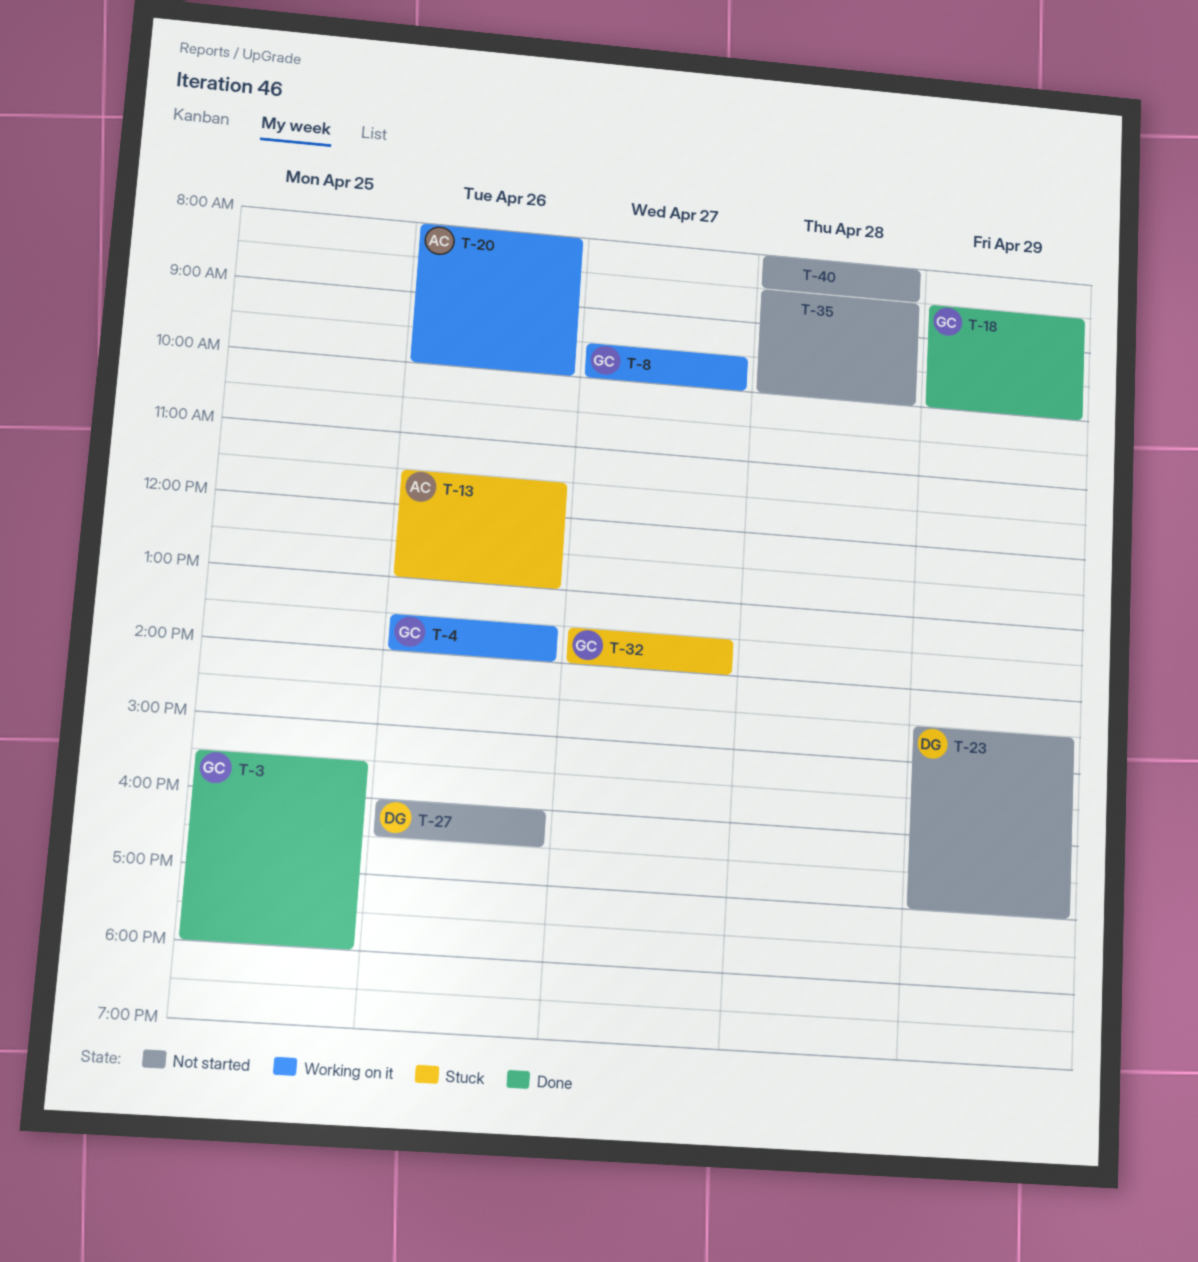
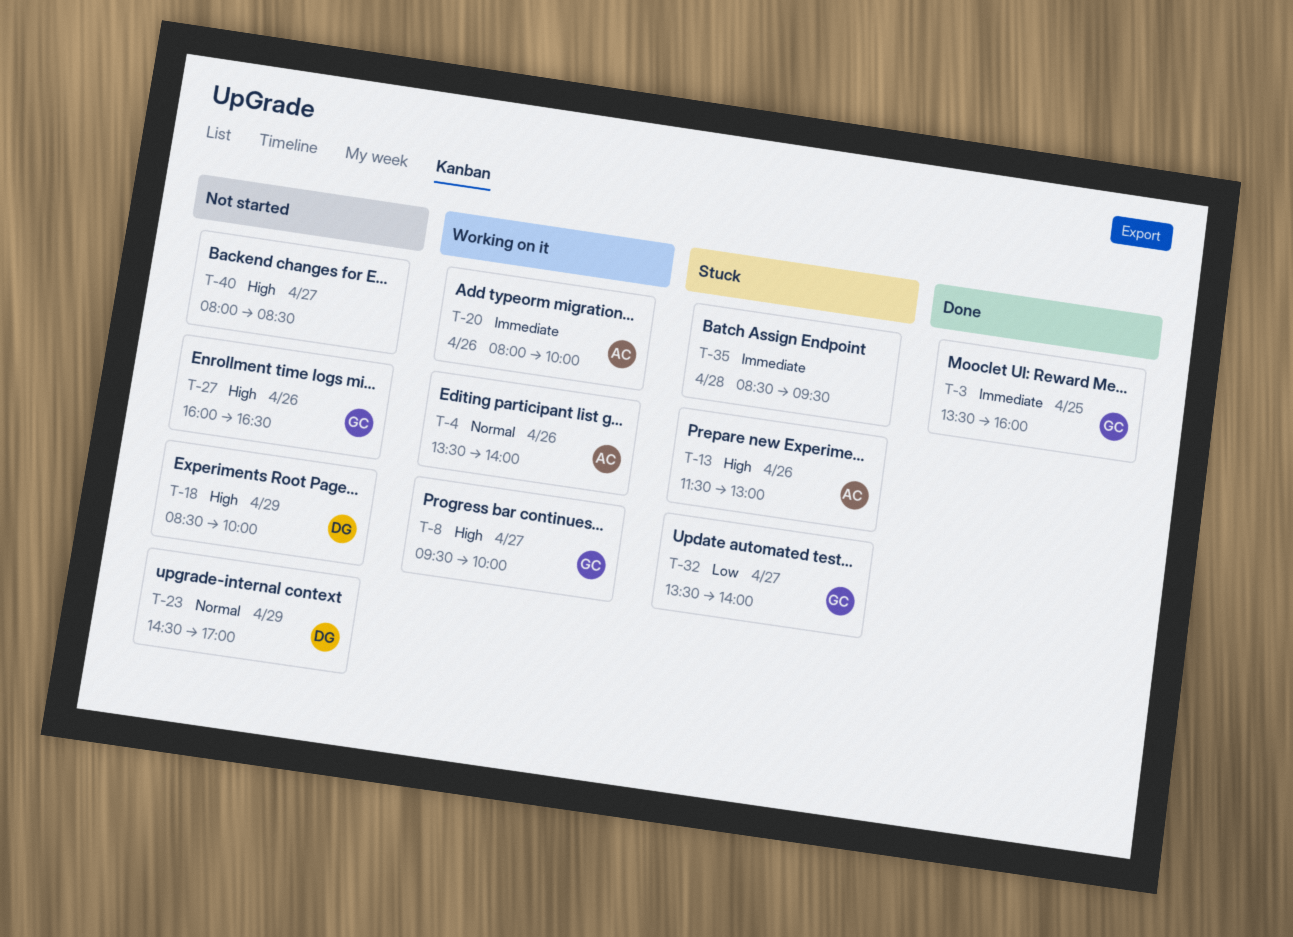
T-3, begins: 15:30 -> 13:30
T-3, ends: 18:00 -> 16:00
T-4, owner: GC -> AC
T-18, status: Done -> Not started
T-18, owner: GC -> DG
T-27, owner: DG -> GC
T-35, status: Not started -> Stuck
T-35, ends: 10:00 -> 09:30
T-40, day: Apr 28 -> Apr 27

